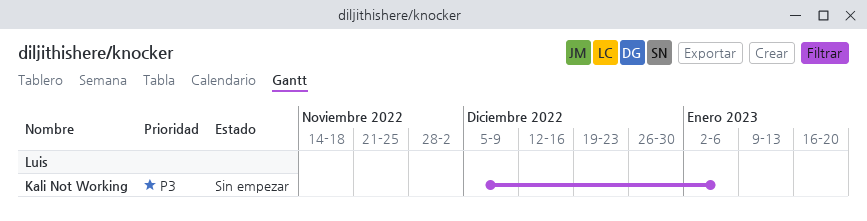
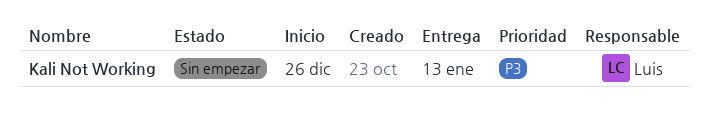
Kali Not Working, start: Dec 5 -> Dec 26
Kali Not Working, due: Jan 6 -> Jan 13

